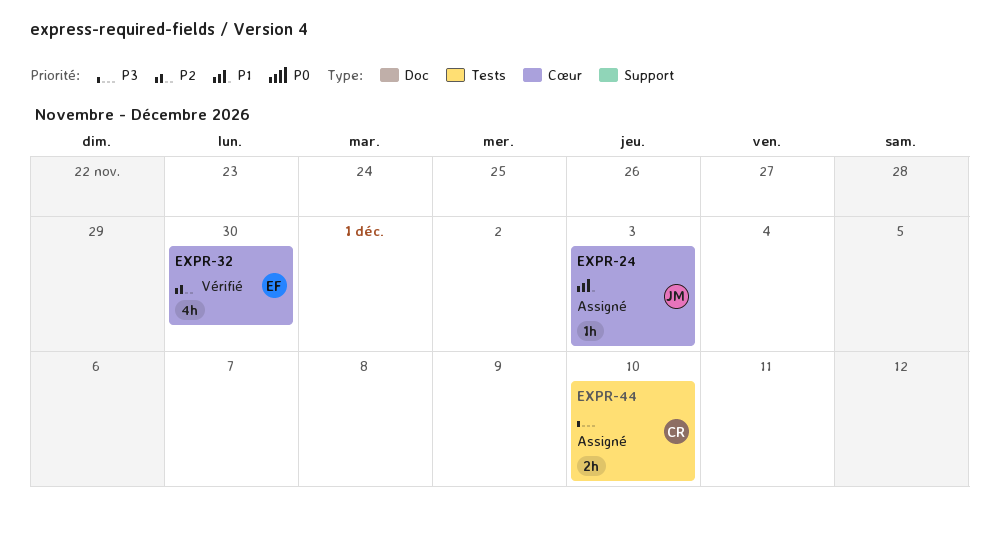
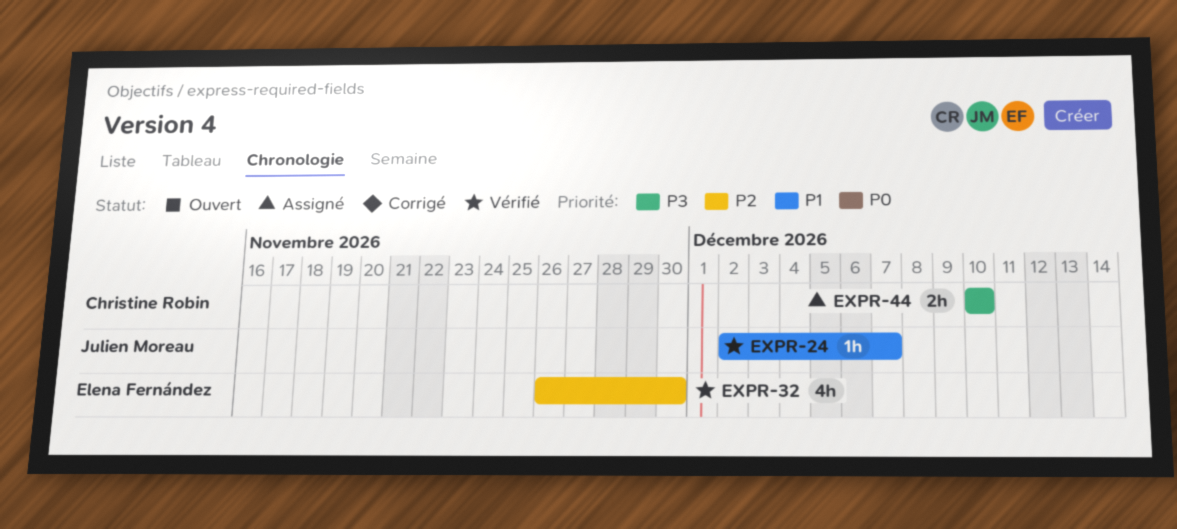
EXPR-24, status: Assigné -> Vérifié
EXPR-24, due: Dec 3 -> Dec 7

